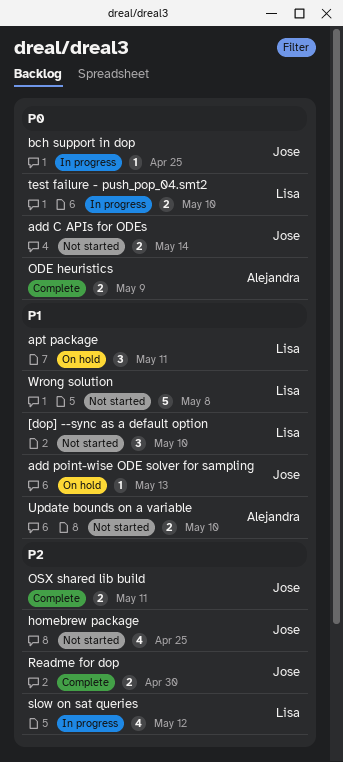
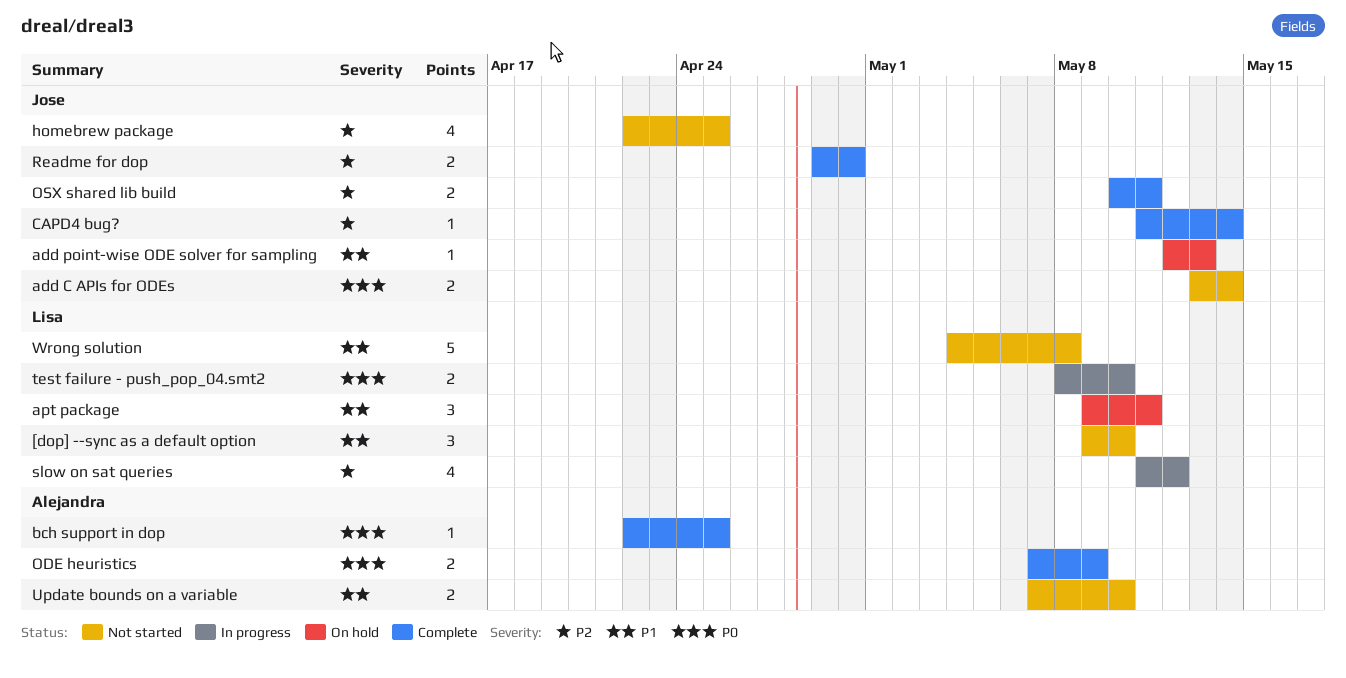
bch support in dop, status: In progress -> Complete
bch support in dop, owner: Jose -> Alejandra
CAPD4 bug?: none -> present

